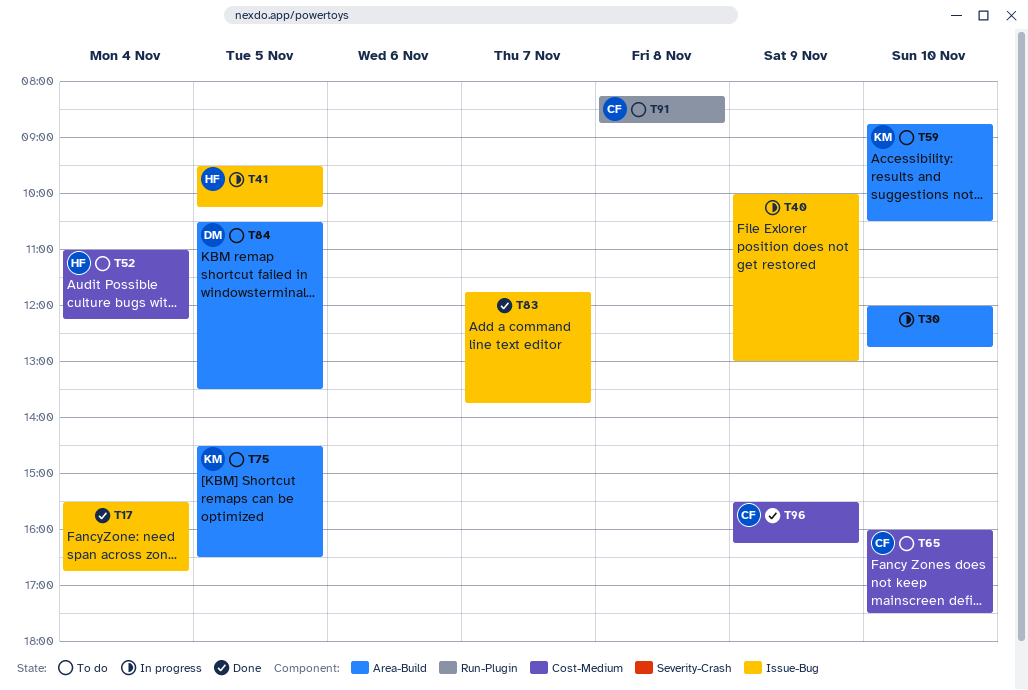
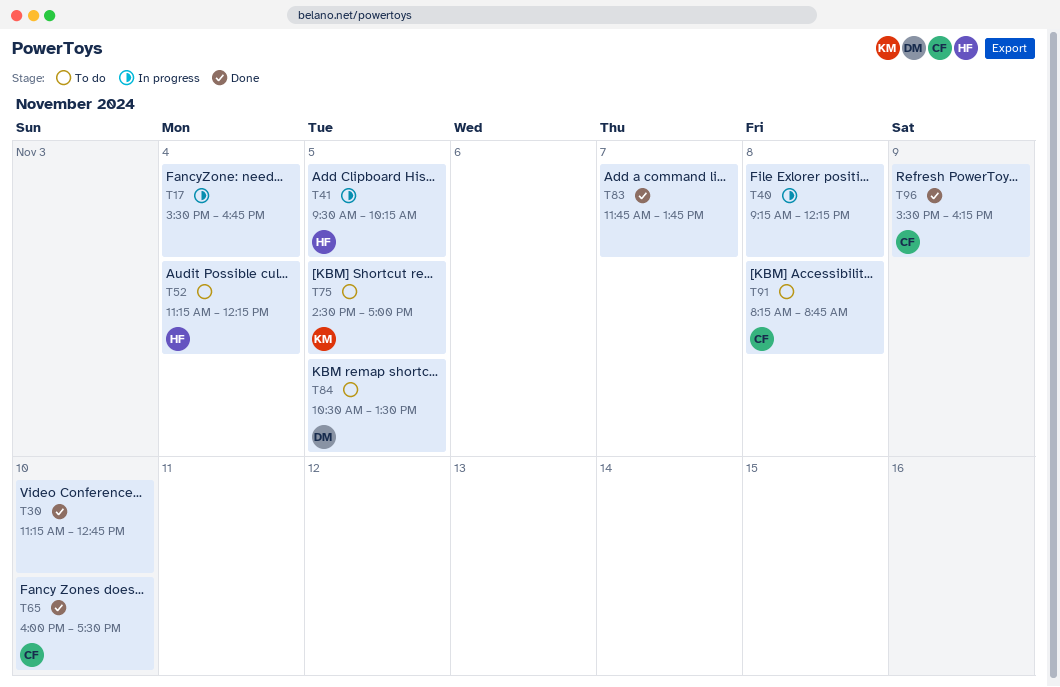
T17, status: Done -> In progress
T30, status: In progress -> Done
T30, begins: 12:00 -> 11:15
T40, day: Nov 9 -> Nov 8
T40, begins: 10:00 -> 09:15
T40, ends: 13:00 -> 12:15
T52, begins: 11:00 -> 11:15
T59: present -> none
T65, status: To do -> Done
T75, ends: 16:30 -> 17:00

